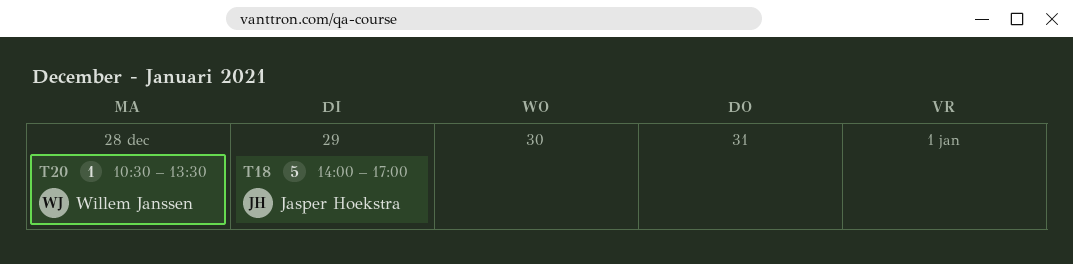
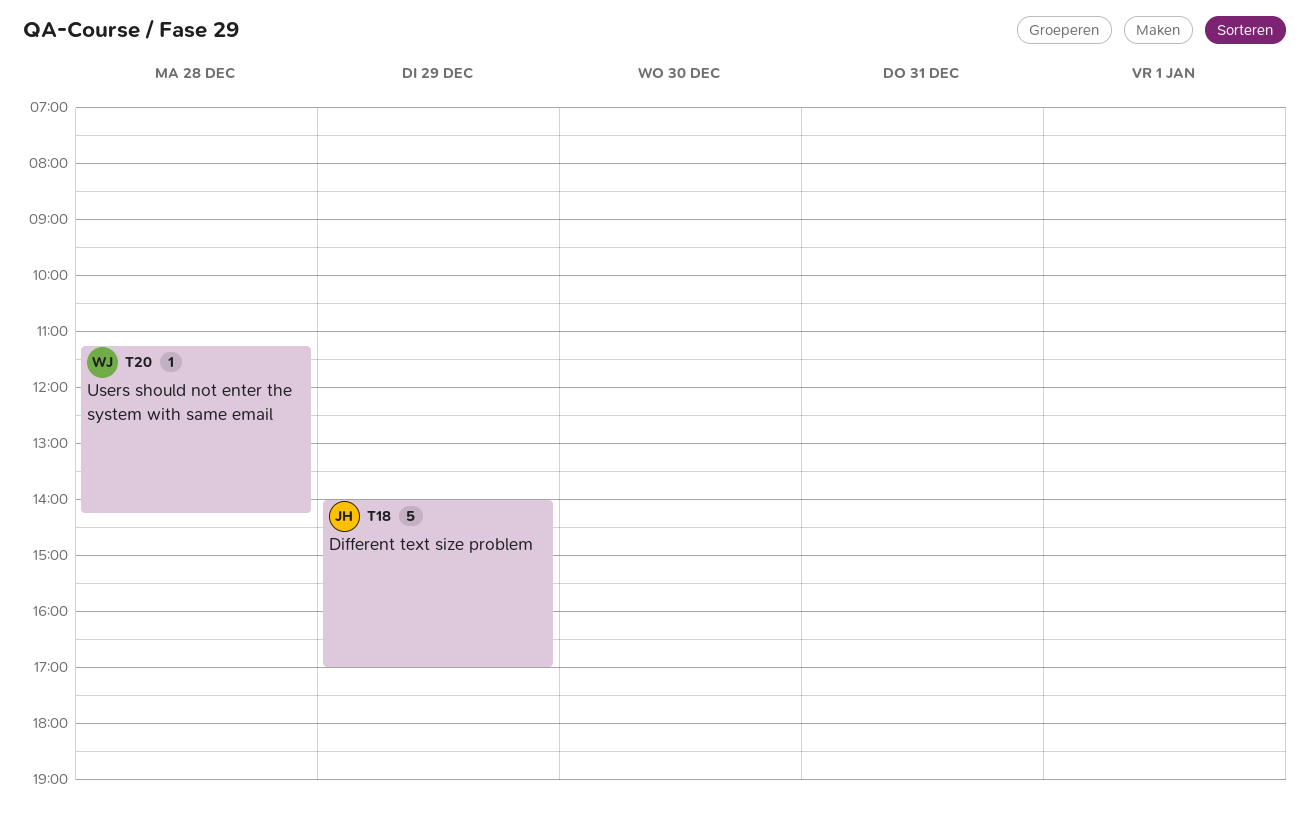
T20, begins: 10:30 -> 11:15
T20, ends: 13:30 -> 14:15

